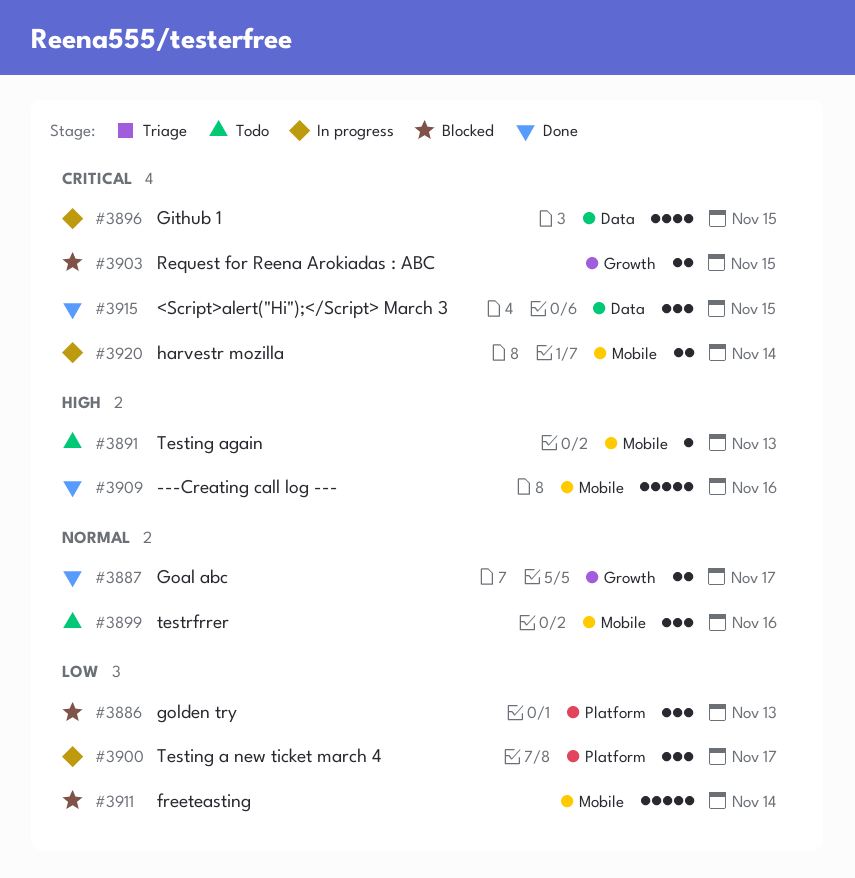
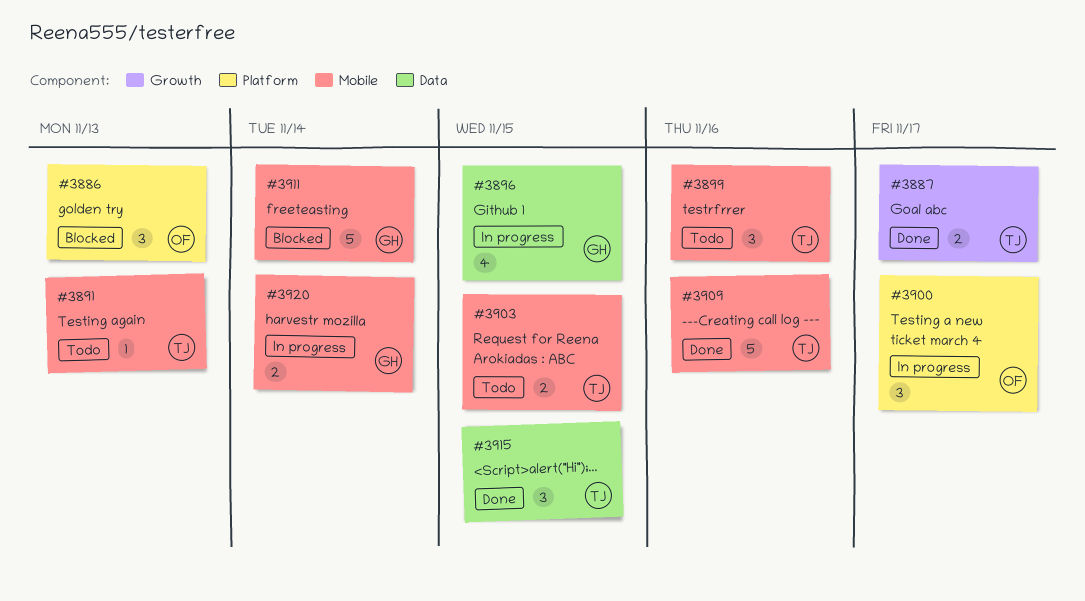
#3903, status: Blocked -> Todo
#3903, label: Growth -> Mobile

